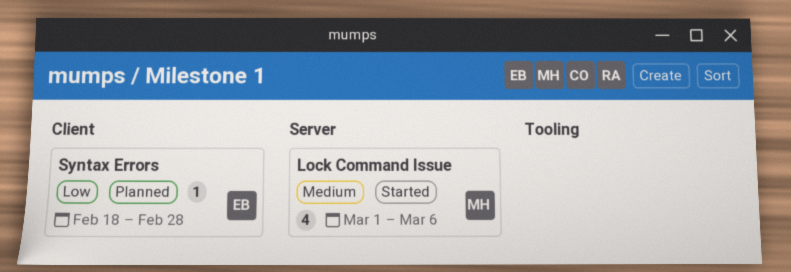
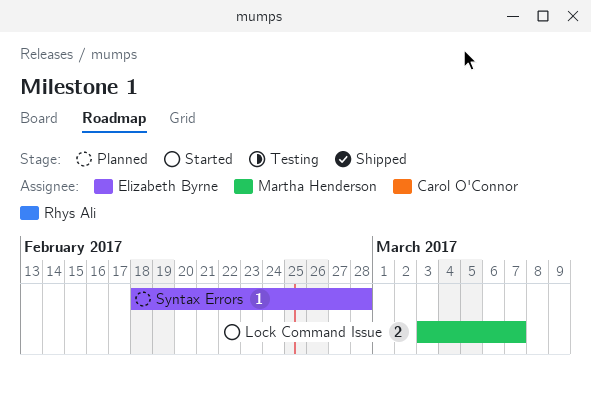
Lock Command Issue, estimate: 4 -> 2
Lock Command Issue, start: Mar 1 -> Mar 3
Lock Command Issue, due: Mar 6 -> Mar 7

